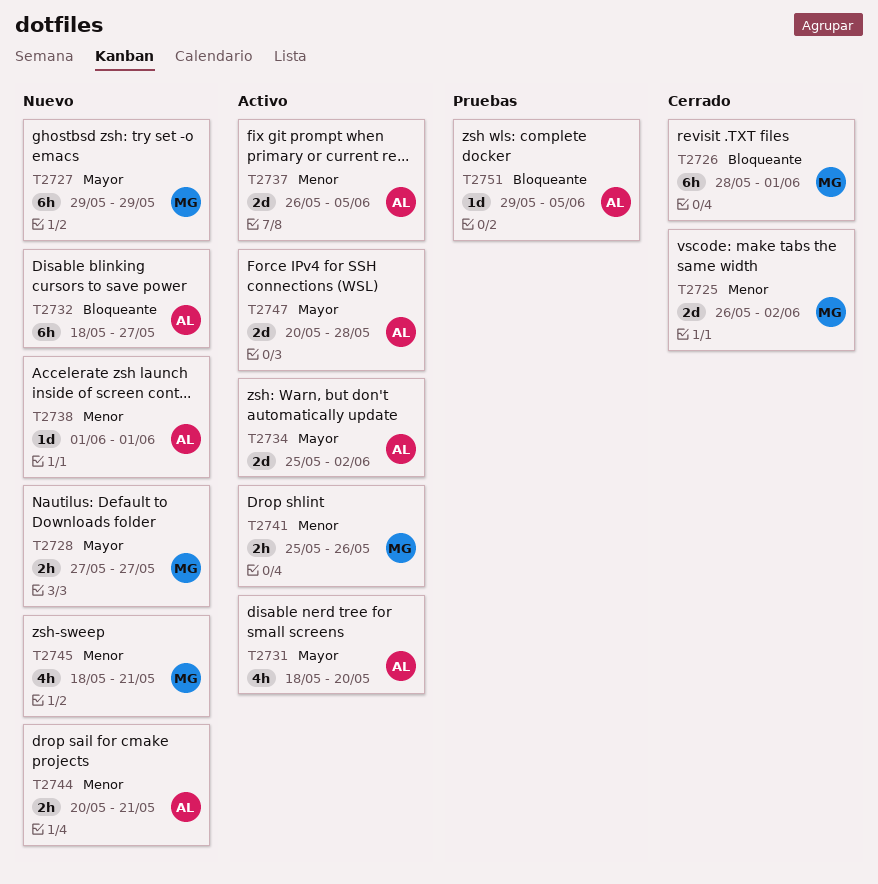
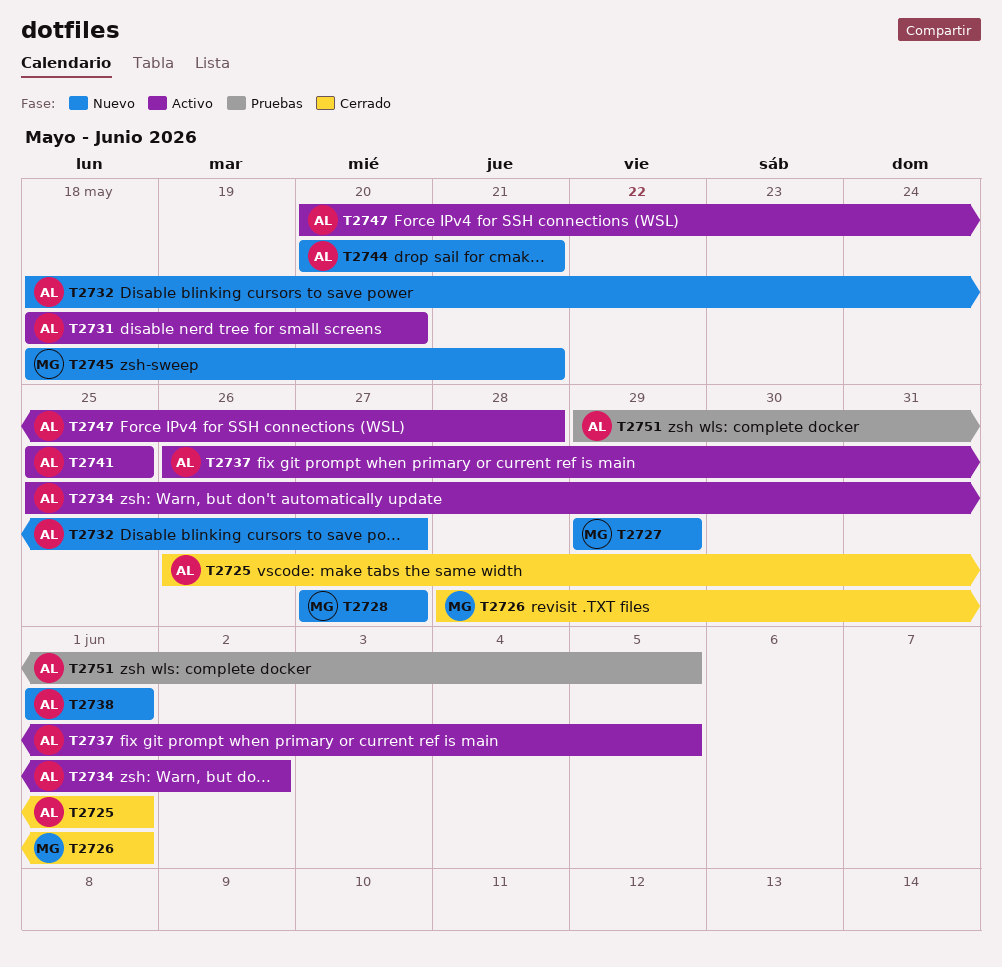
T2725, owner: MG -> AL
T2725, due: Jun 2 -> Jun 1
T2741, owner: MG -> AL
T2741, due: May 26 -> May 25

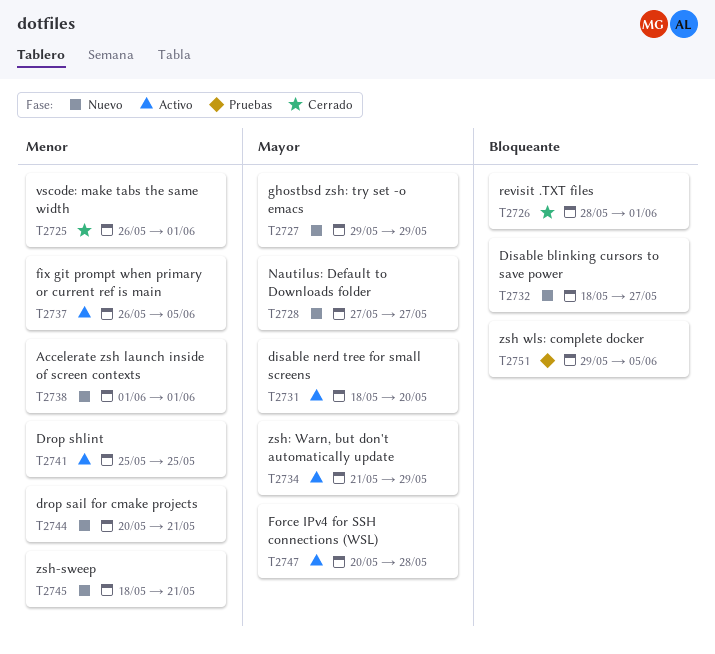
T2734, start: May 25 -> May 21
T2734, due: Jun 2 -> May 29

